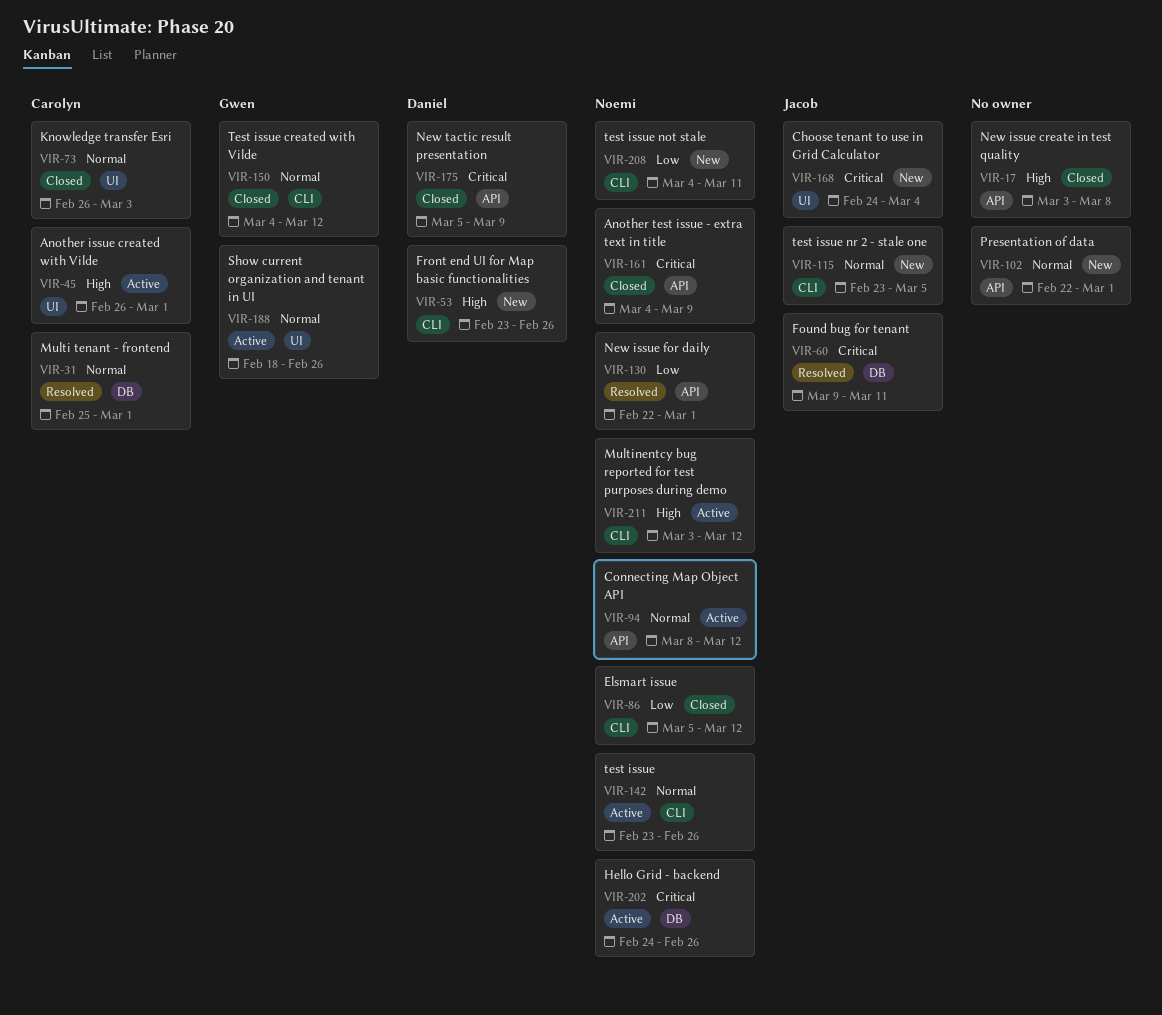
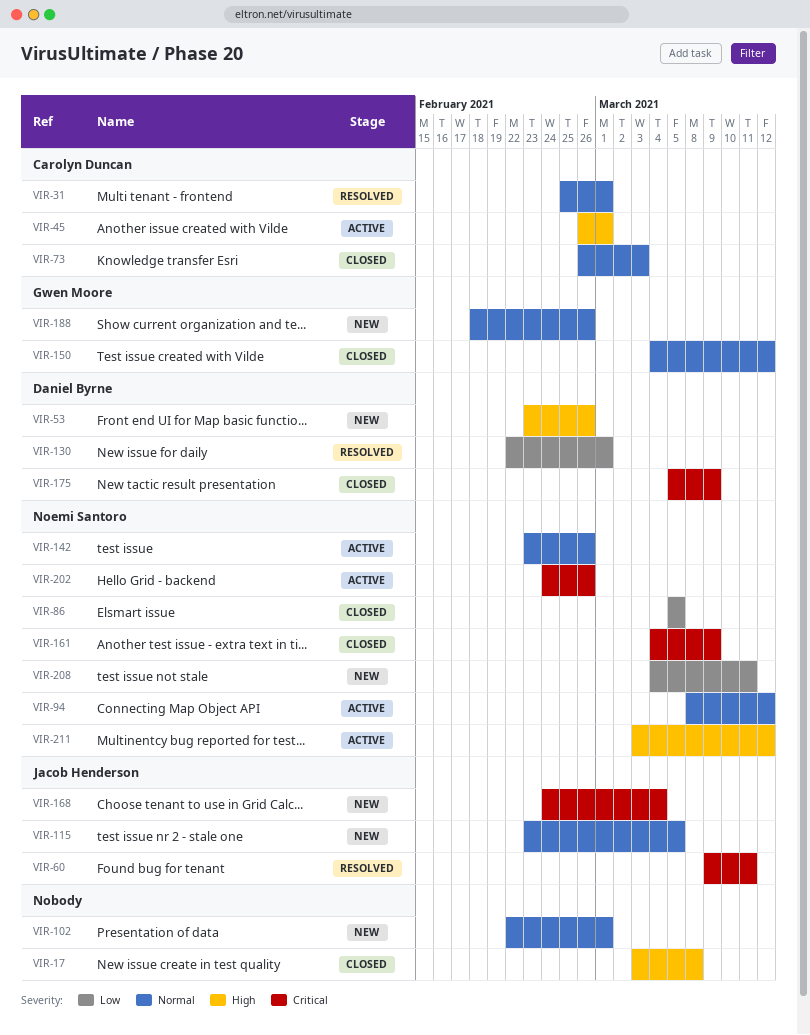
VIR-86, due: Mar 12 -> Mar 5
VIR-130, owner: Noemi Santoro -> Daniel Byrne
VIR-188, status: Active -> New

